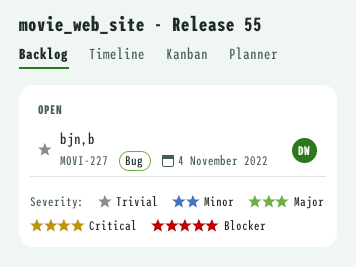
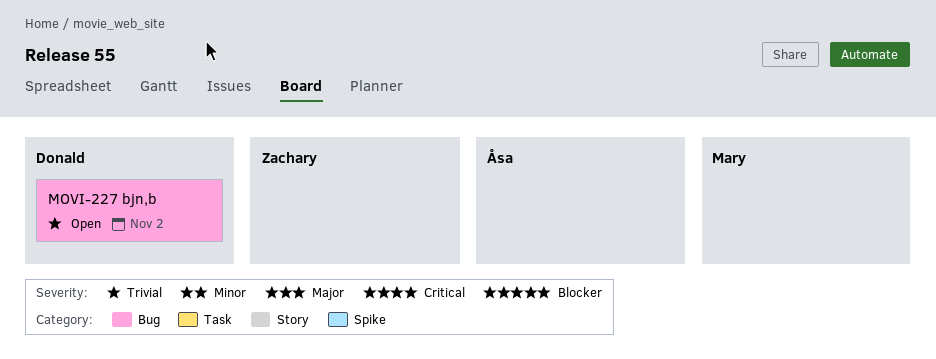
MOVI-227, due: Nov 4 -> Nov 2

